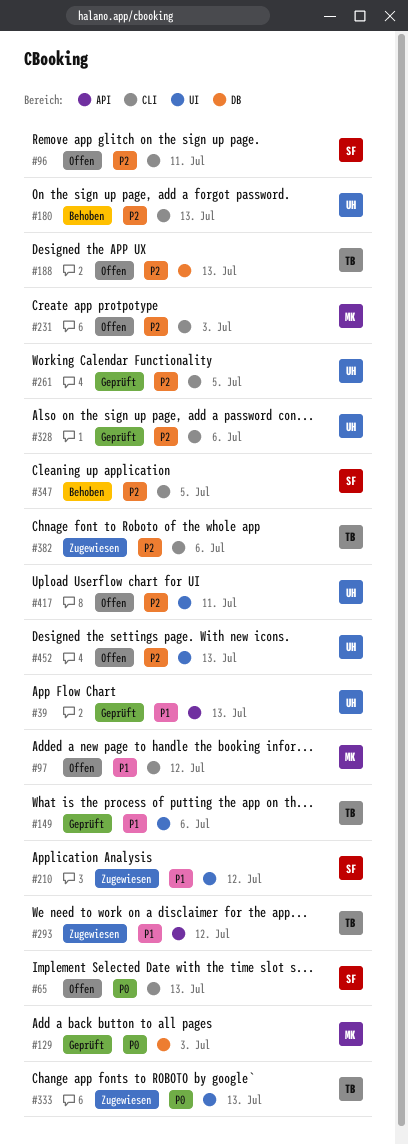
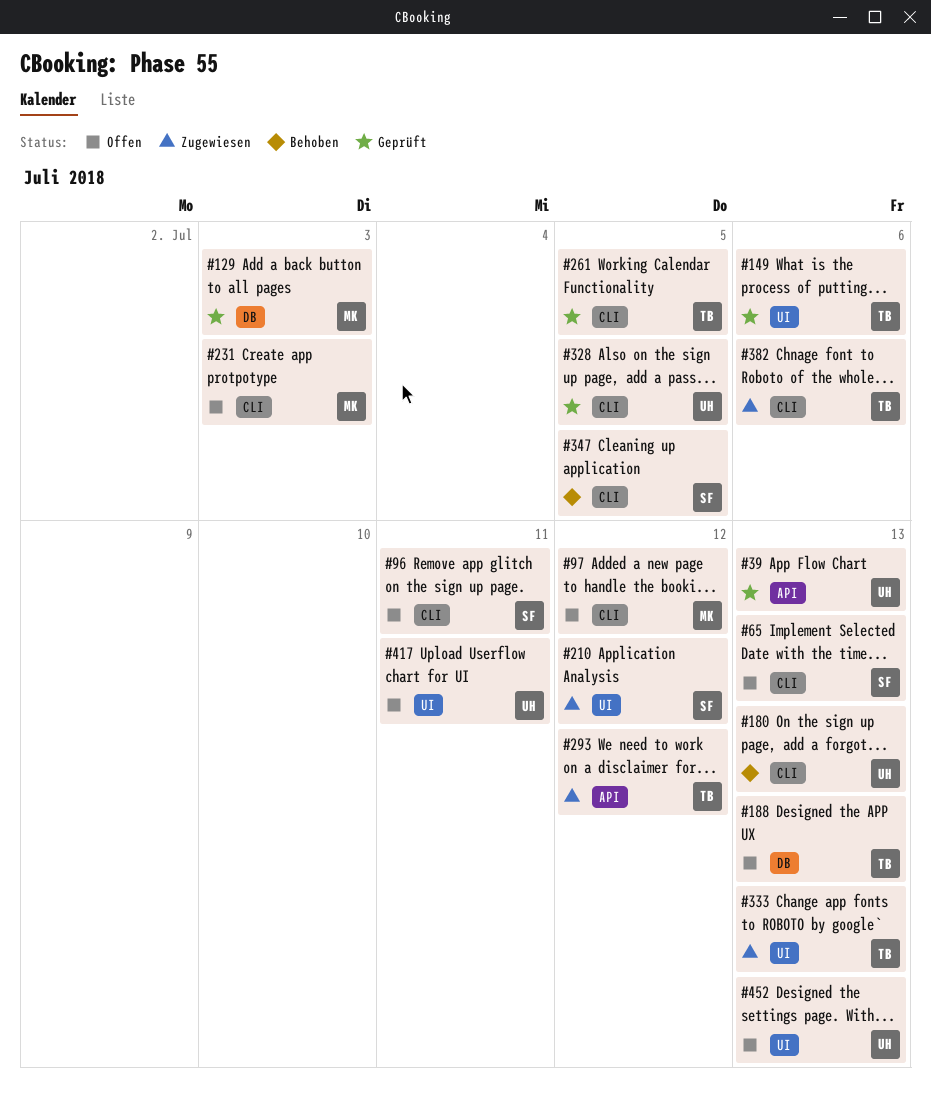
#261, owner: UH -> TB
#328, due: Jul 6 -> Jul 5

